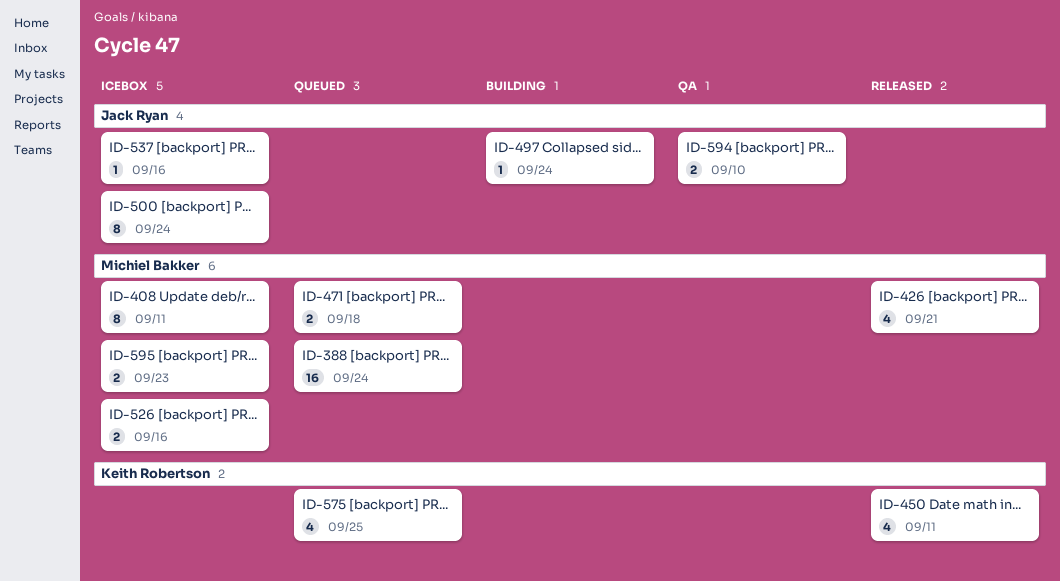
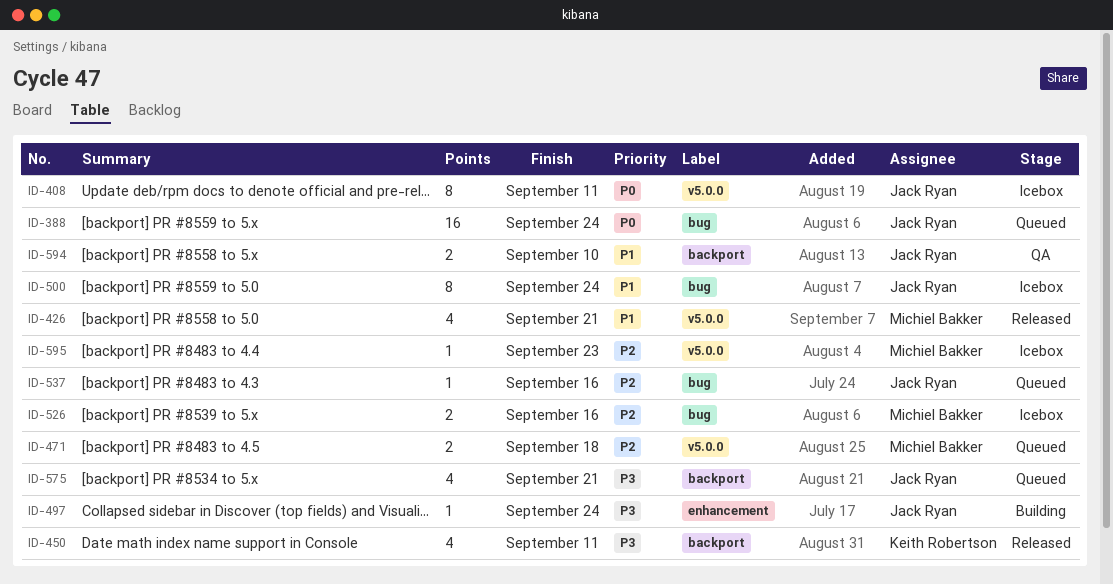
ID-388, owner: Michiel Bakker -> Jack Ryan
ID-408, owner: Michiel Bakker -> Jack Ryan
ID-537, status: Icebox -> Queued
ID-575, owner: Keith Robertson -> Jack Ryan
ID-575, due: Sep 25 -> Sep 21
ID-595, estimate: 2 -> 1

